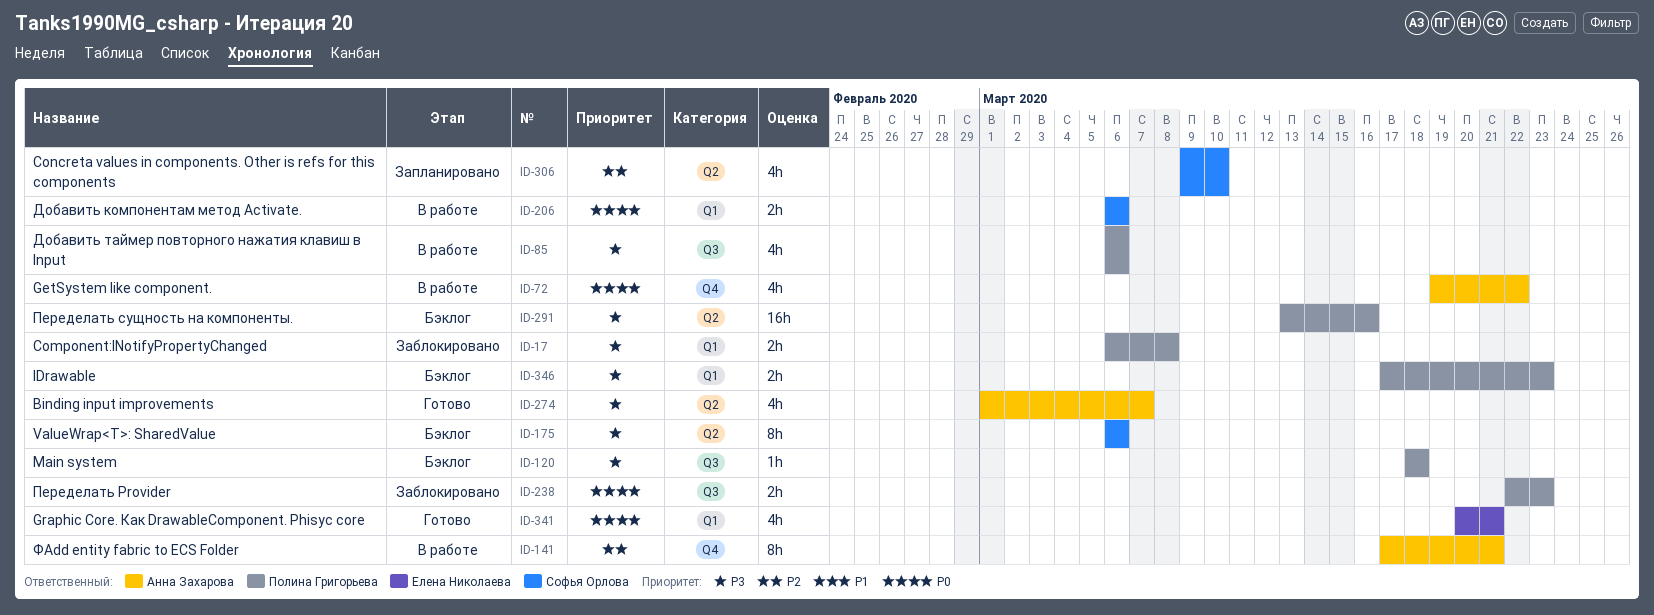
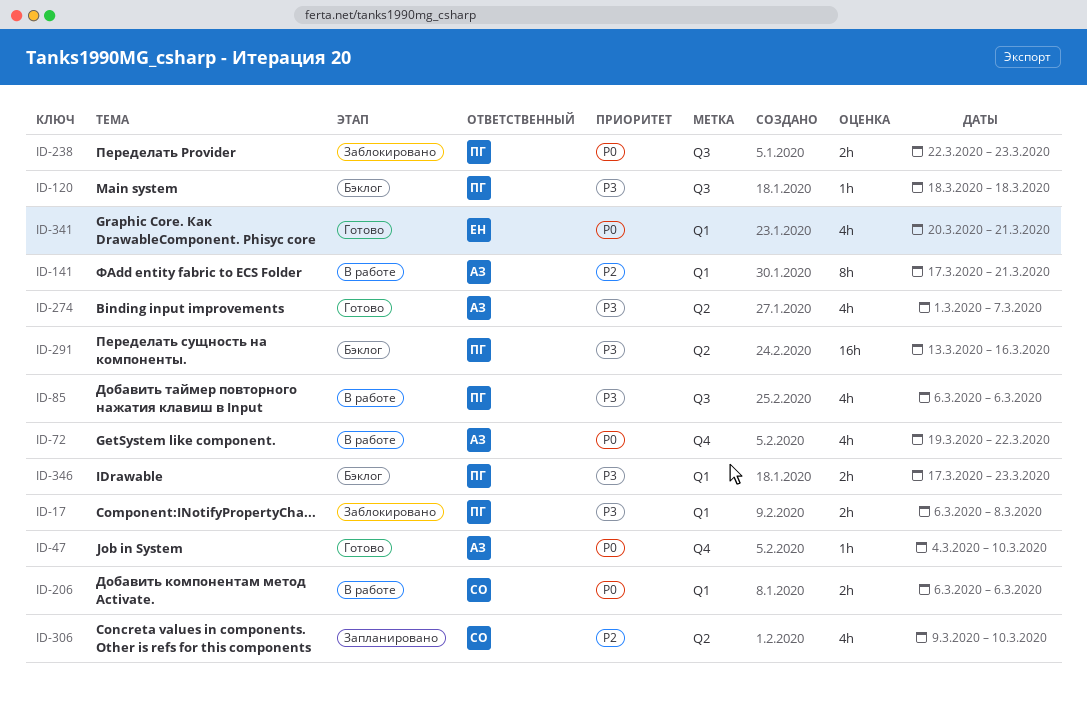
ID-47: none -> present
ID-141, label: Q4 -> Q1
ID-175: present -> none

